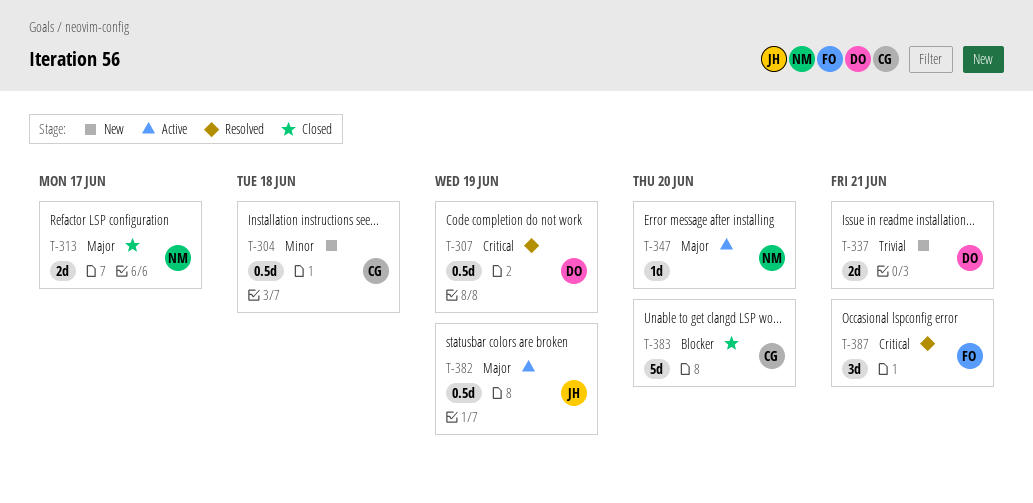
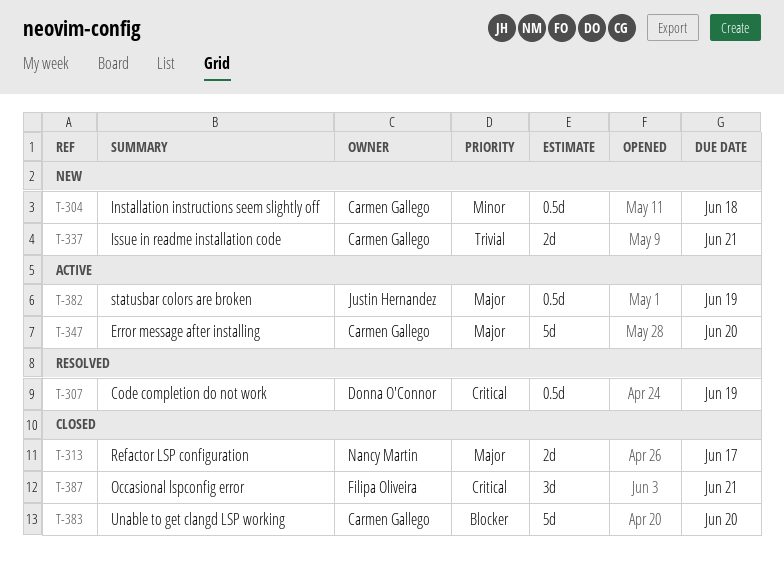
T-337, owner: Donna O'Connor -> Carmen Gallego
T-347, owner: Nancy Martin -> Carmen Gallego
T-347, estimate: 1d -> 5d
T-387, status: Resolved -> Closed

